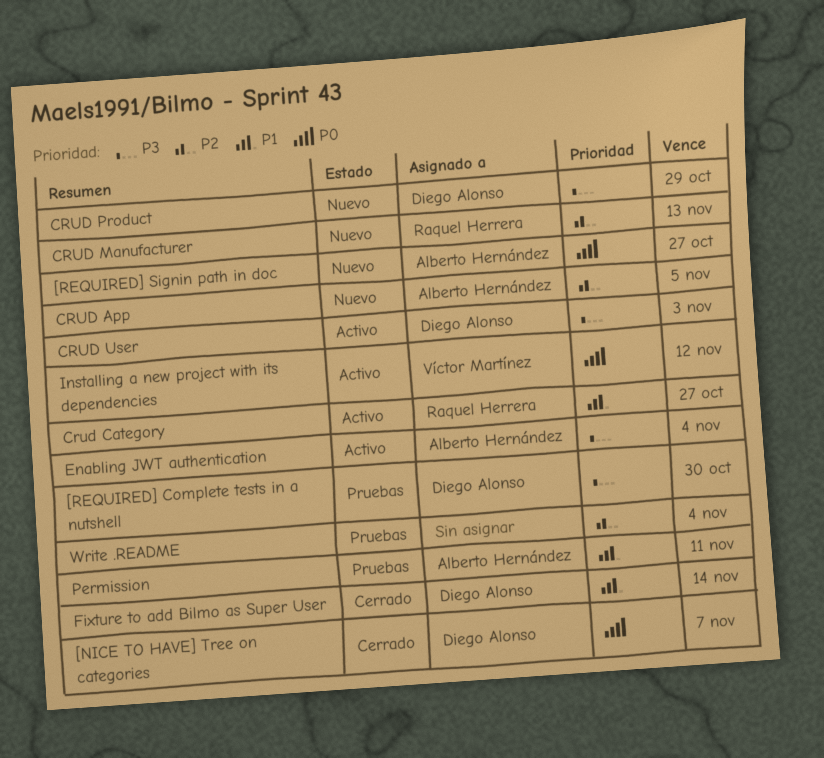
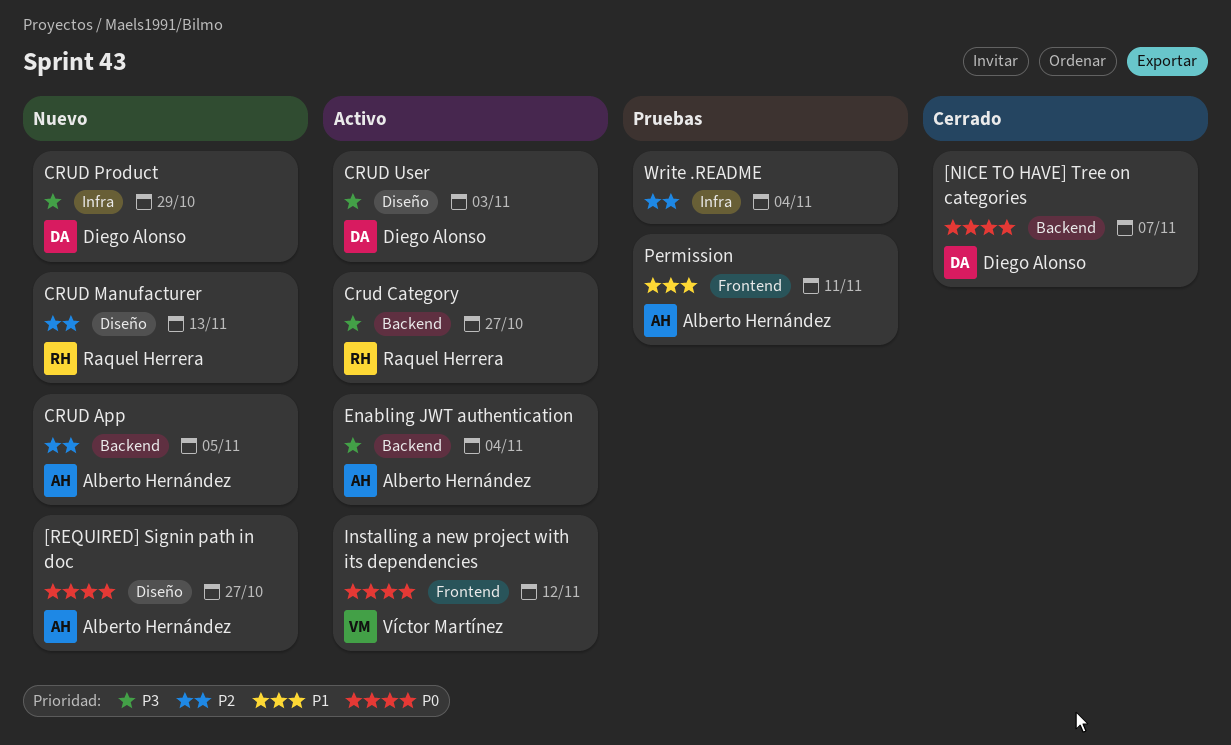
[REQUIRED] Complete tests in a nutshell: present -> none
Crud Category, priority: P1 -> P3
Fixture to add Bilmo as Super User: present -> none

